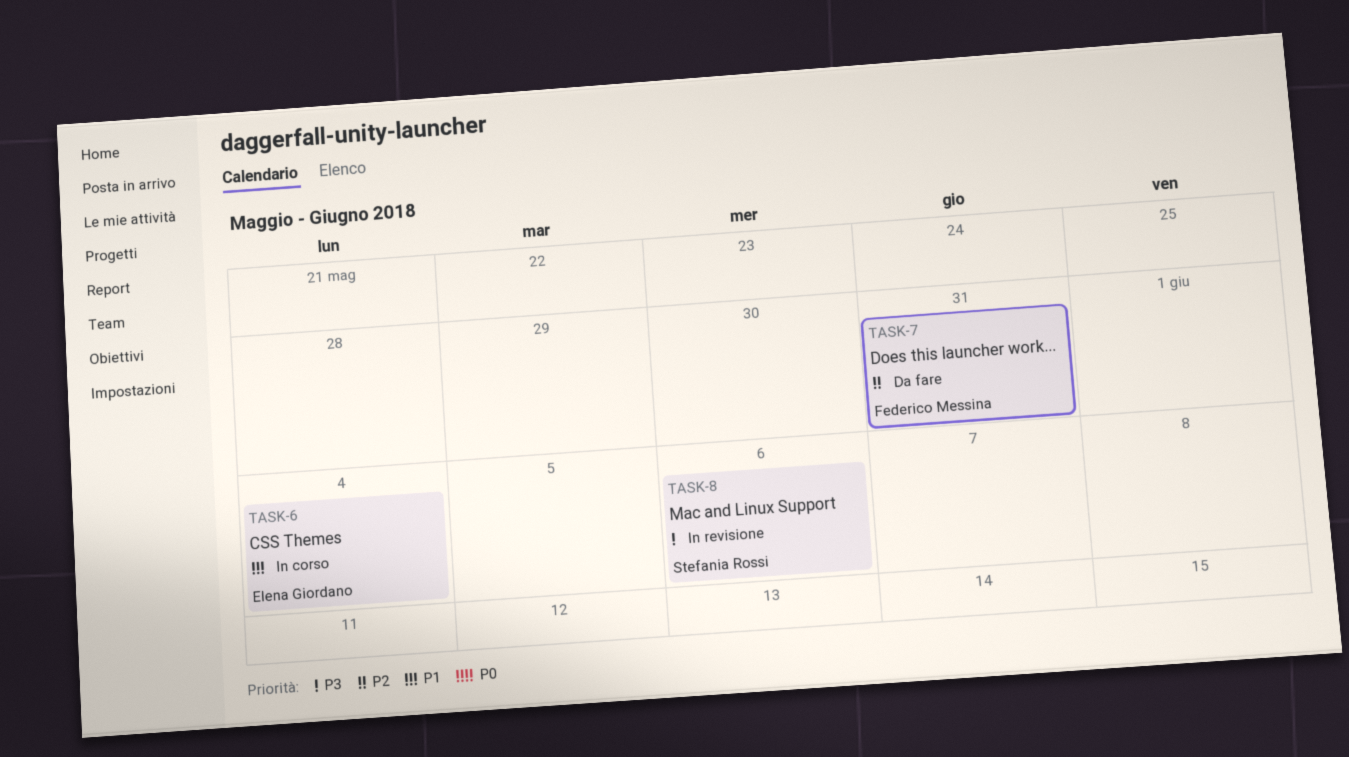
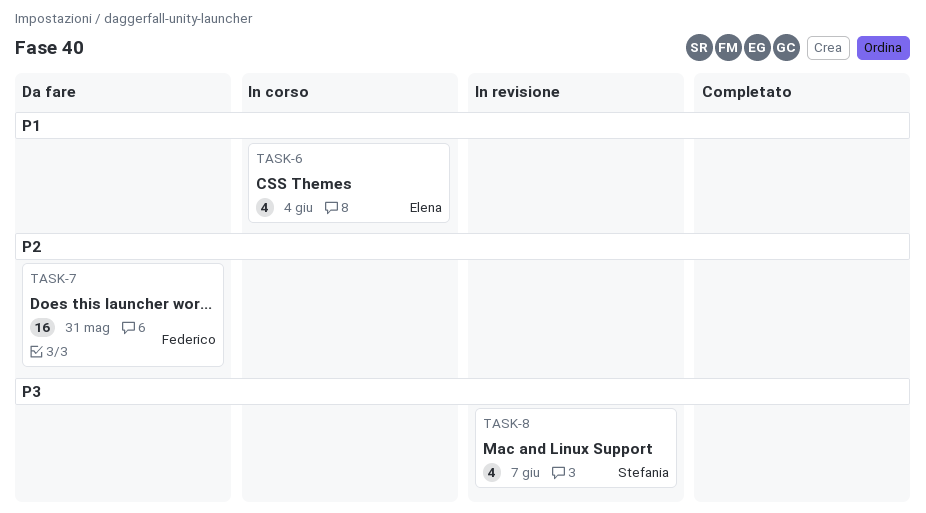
TASK-8, due: Jun 6 -> Jun 7

